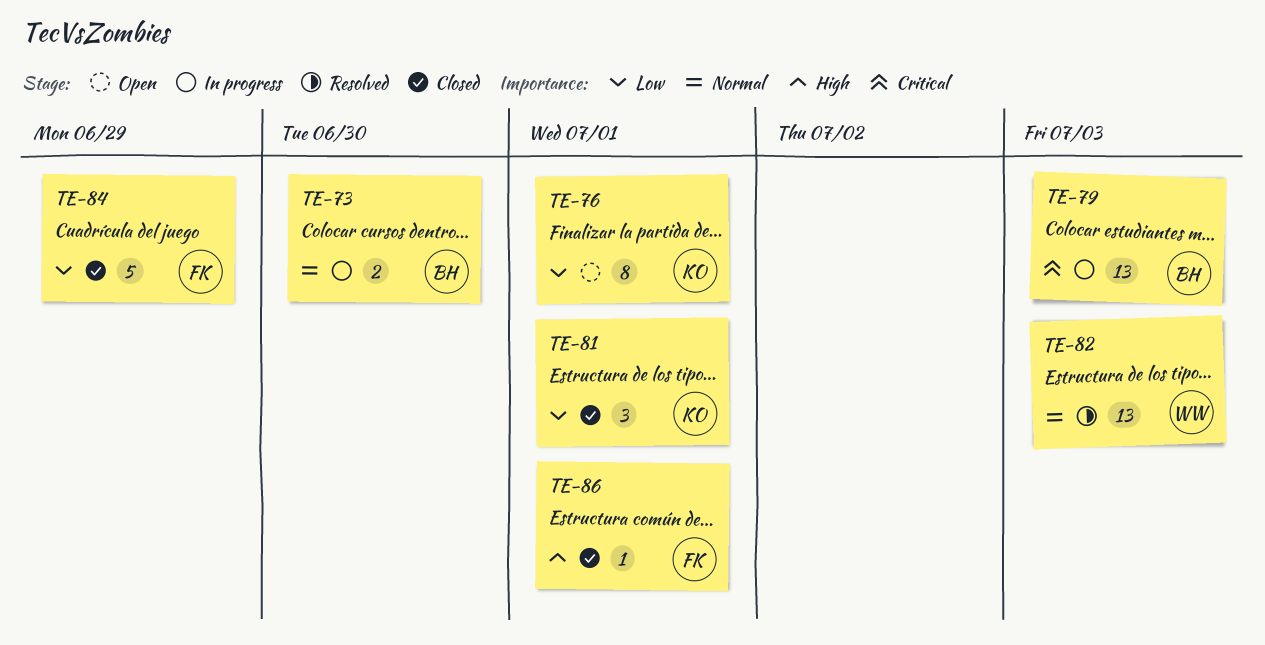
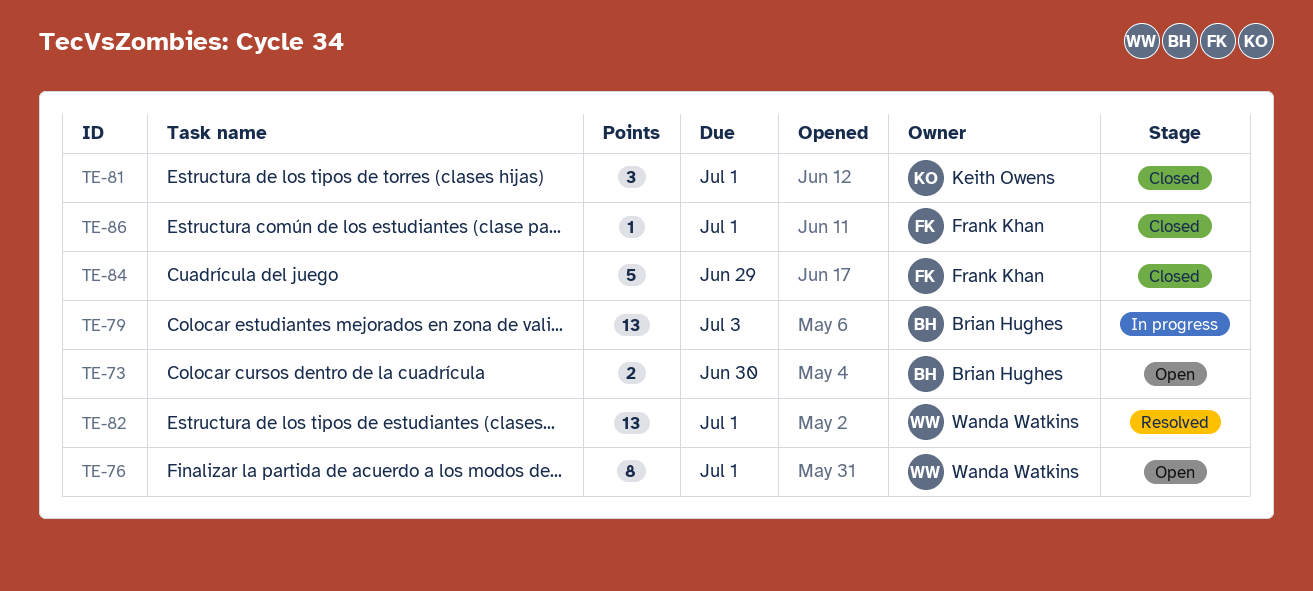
TE-73, status: In progress -> Open
TE-76, owner: Keith Owens -> Wanda Watkins
TE-82, due: Jul 3 -> Jul 1

